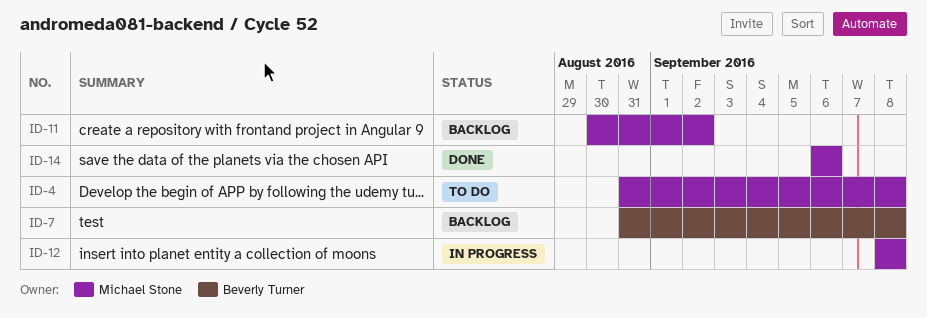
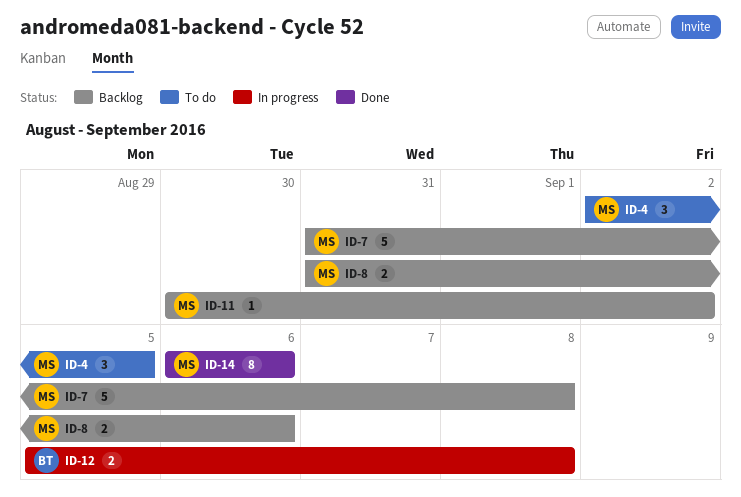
ID-4, start: Aug 31 -> Sep 2
ID-4, due: Sep 8 -> Sep 5
ID-7, owner: Beverly Turner -> Michael Stone
ID-8: none -> present
ID-12, owner: Michael Stone -> Beverly Turner
ID-12, start: Sep 8 -> Sep 5

